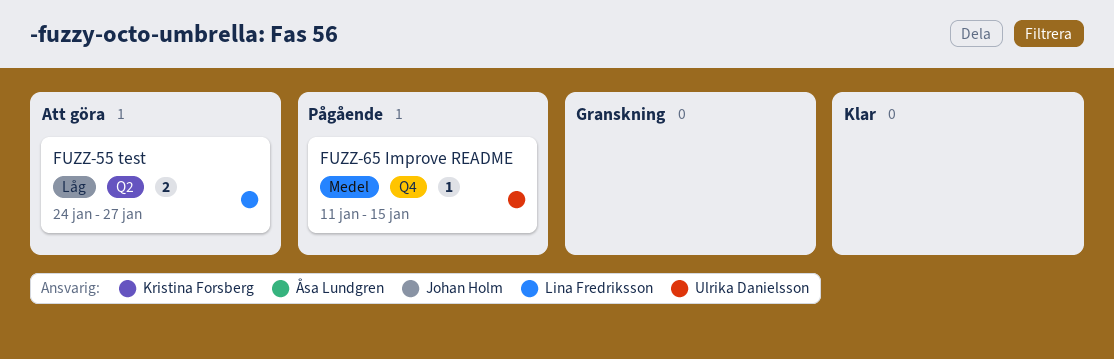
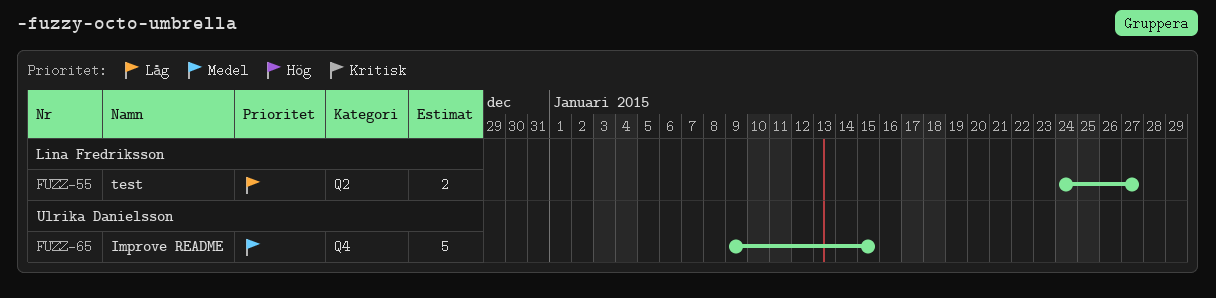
FUZZ-65, estimate: 1 -> 5
FUZZ-65, start: Jan 11 -> Jan 9

